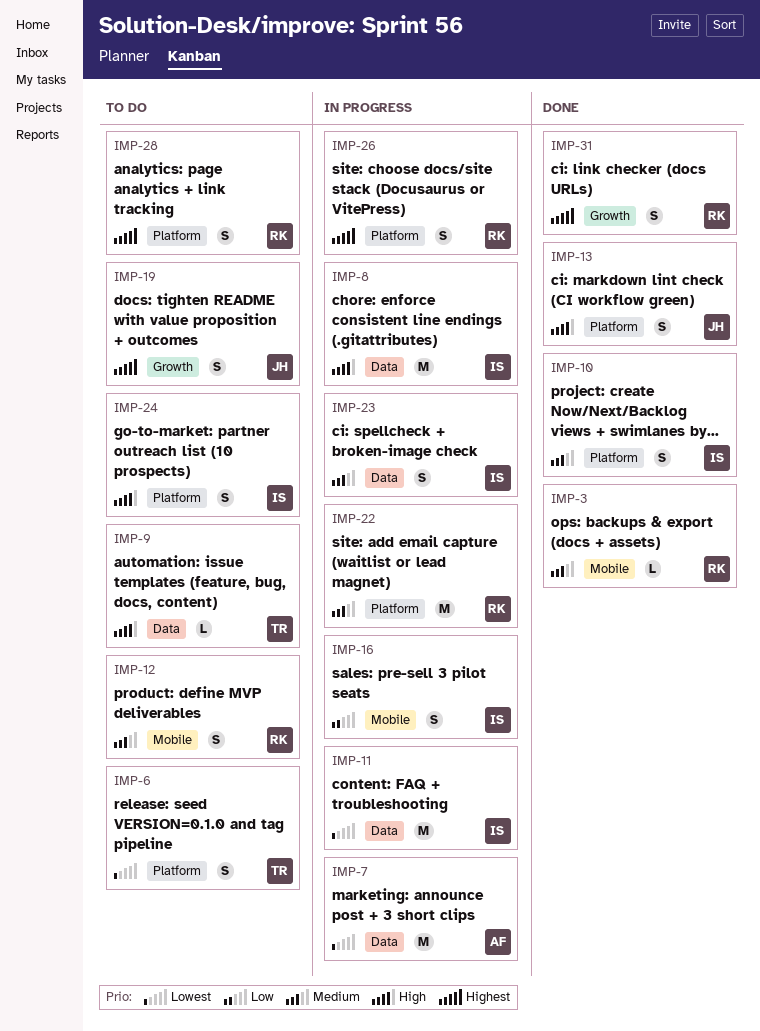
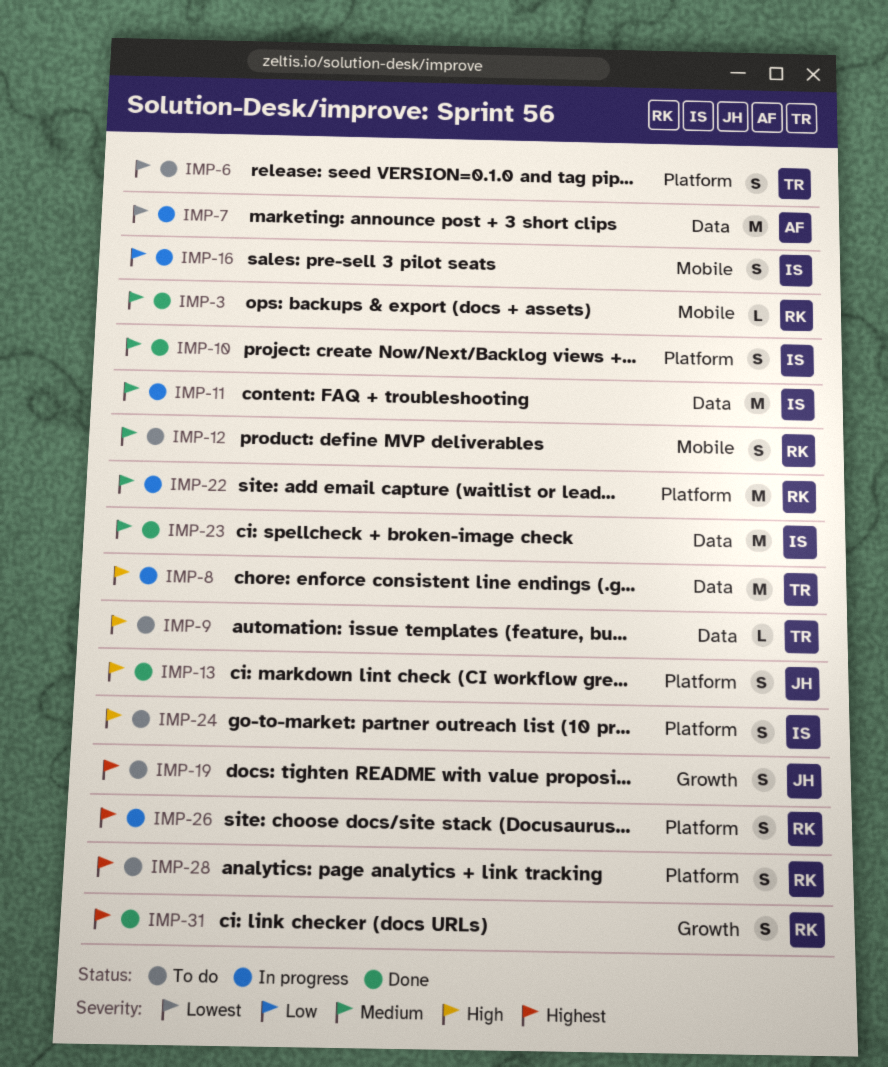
IMP-8, owner: IS -> TR
IMP-11, priority: Lowest -> Medium
IMP-23, status: In progress -> Done
IMP-23, estimate: S -> M

